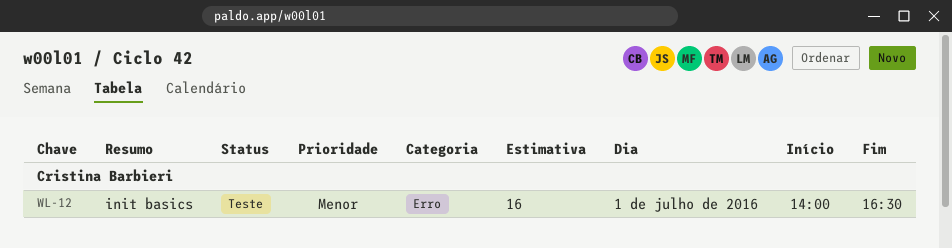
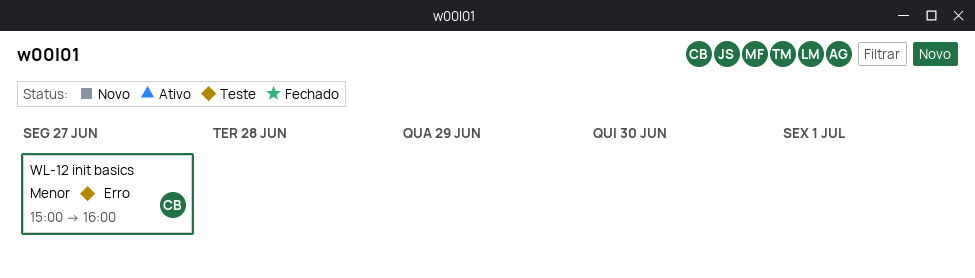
WL-12, day: Jul 1 -> Jun 27
WL-12, begins: 14:00 -> 15:00
WL-12, ends: 16:30 -> 16:00

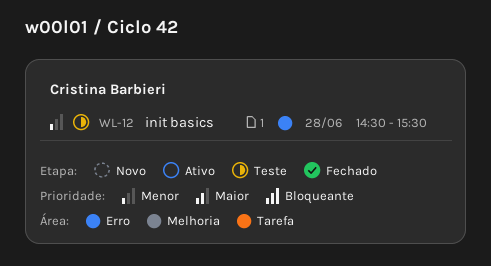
WL-12, day: Jun 27 -> Jun 28
WL-12, begins: 15:00 -> 14:30
WL-12, ends: 16:00 -> 15:30

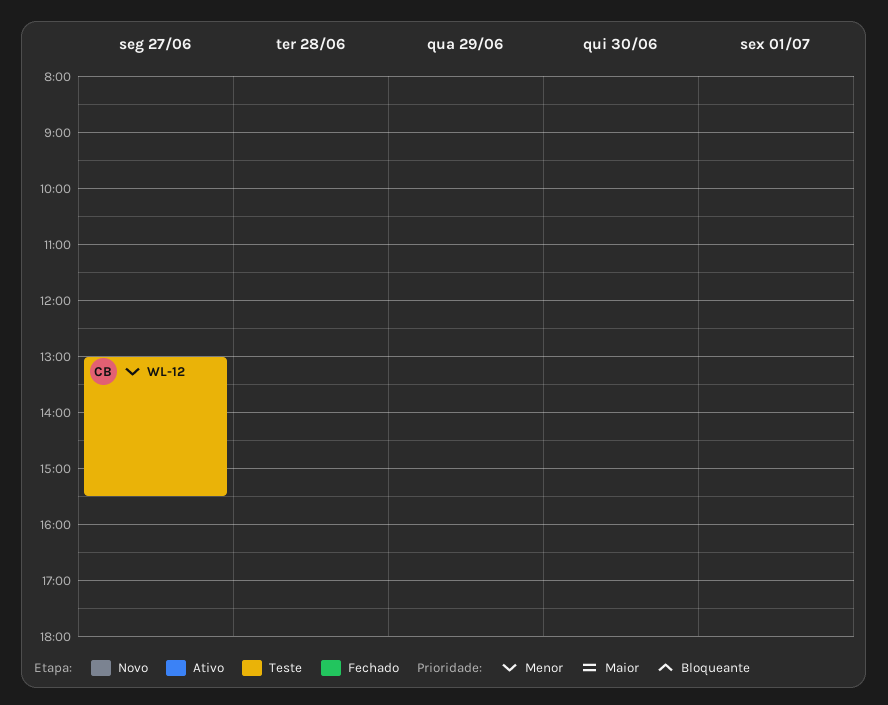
WL-12, day: Jun 28 -> Jun 27
WL-12, begins: 14:30 -> 13:00

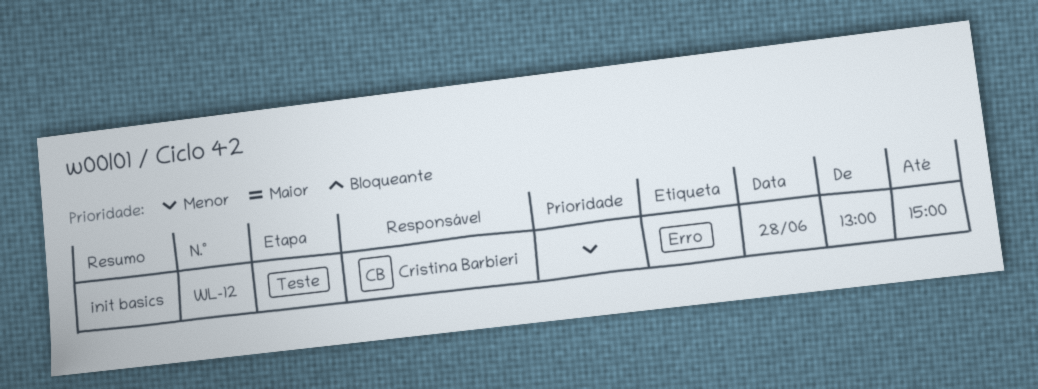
WL-12, day: Jun 27 -> Jun 28
WL-12, ends: 15:30 -> 15:00

